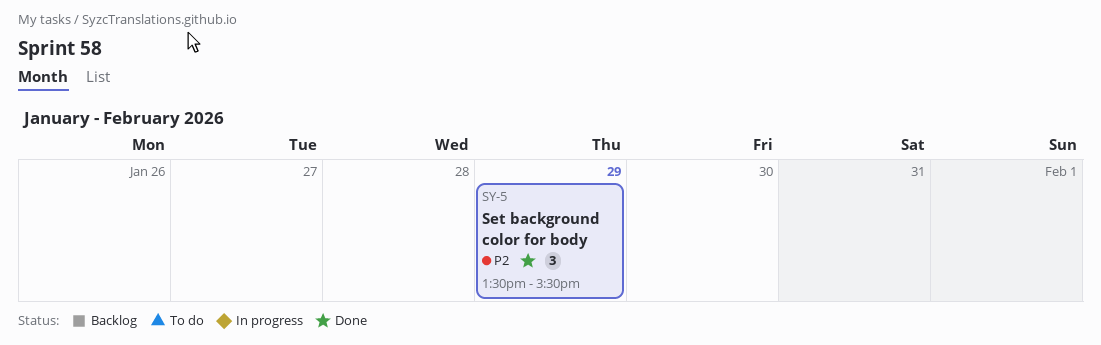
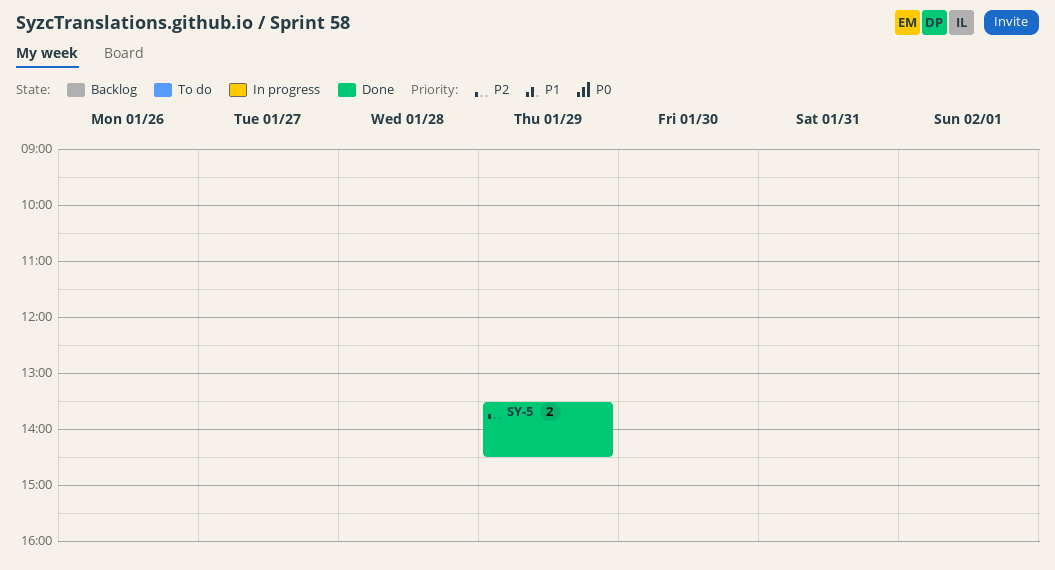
SY-5, estimate: 3 -> 2
SY-5, ends: 15:30 -> 14:30

